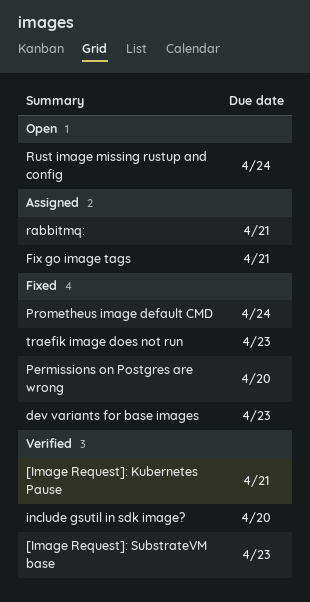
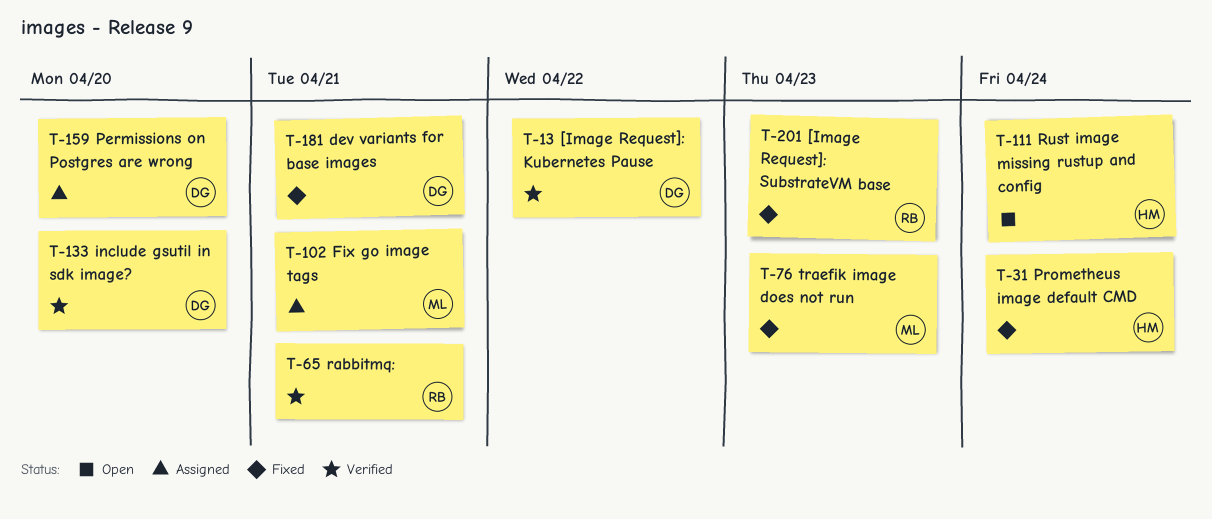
[Image Request]: Kubernetes Pause, due: Apr 21 -> Apr 22
[Image Request]: SubstrateVM base, status: Verified -> Fixed
dev variants for base images, due: Apr 23 -> Apr 21
Permissions on Postgres are wrong, status: Fixed -> Assigned
rabbitmq:, status: Assigned -> Verified

